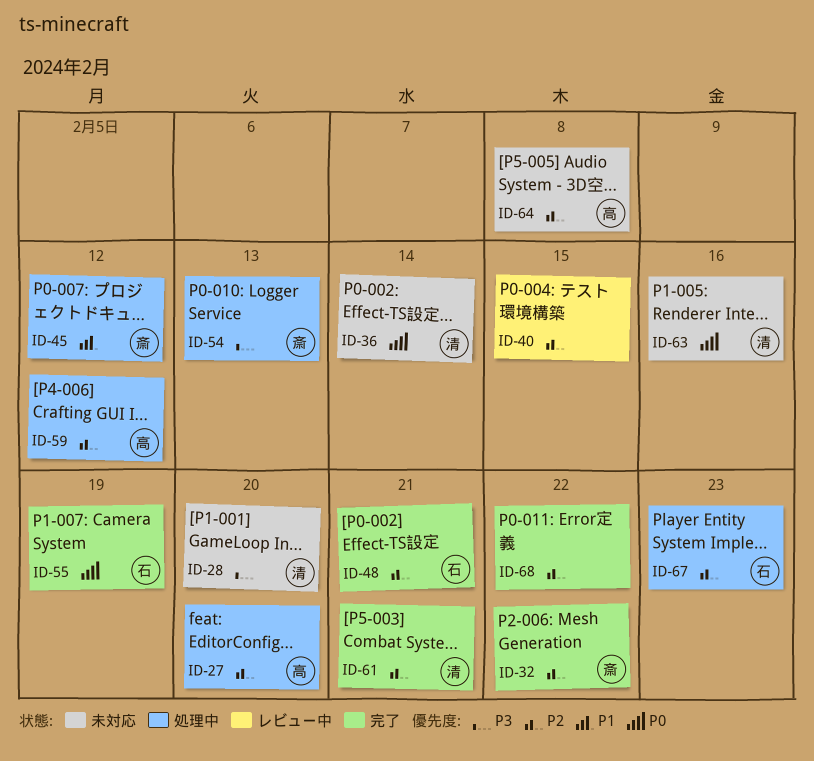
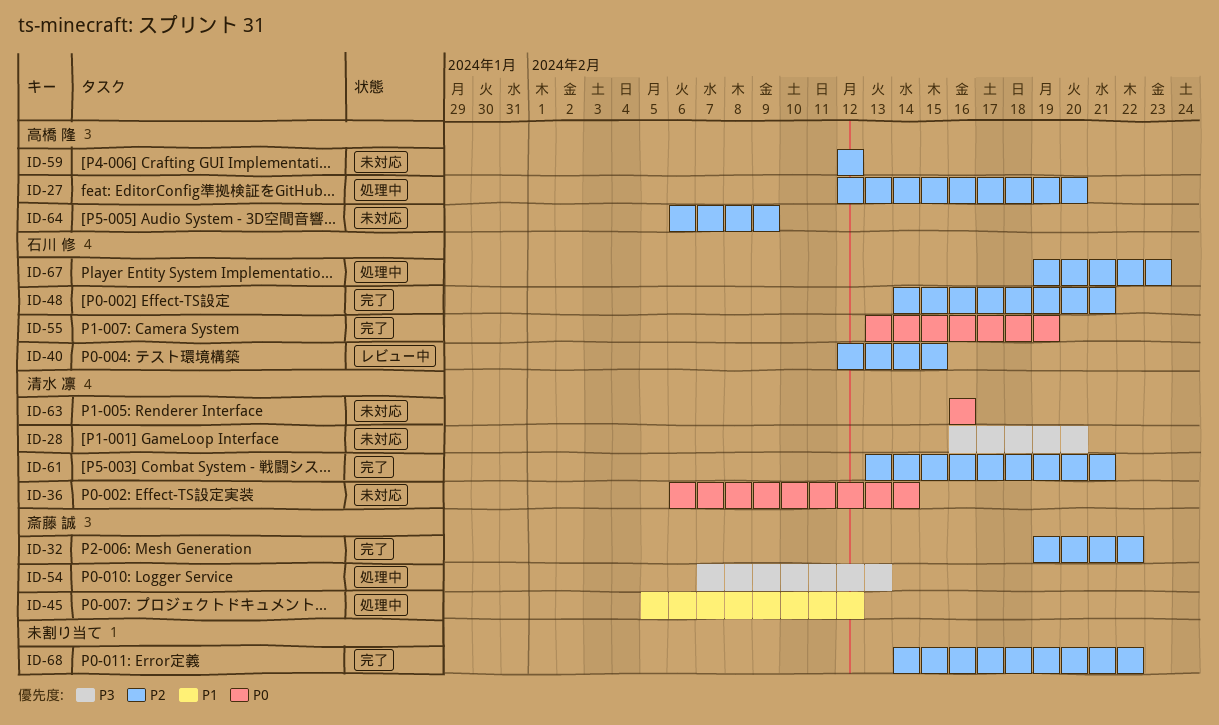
ID-40, owner: none -> 石川 修
ID-59, status: 処理中 -> 未対応
ID-64, due: Feb 8 -> Feb 9

